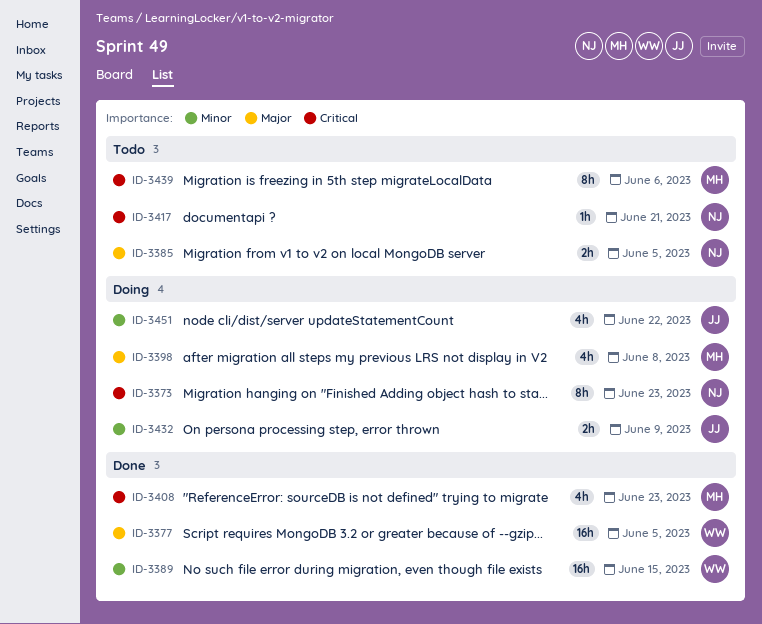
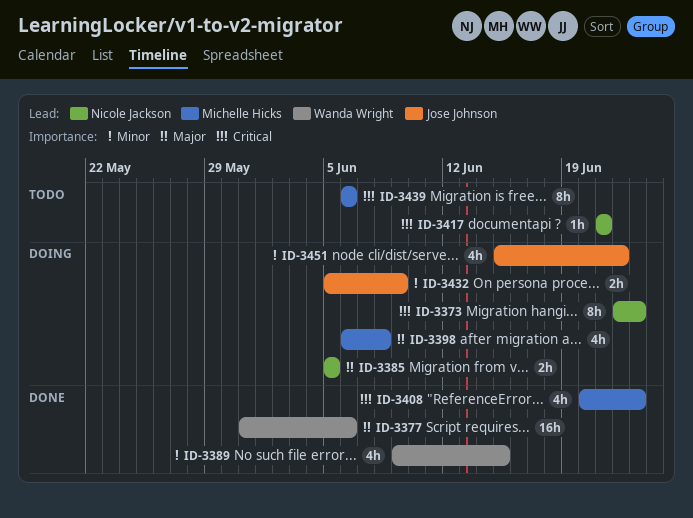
ID-3377, due: Jun 5 -> Jun 6
ID-3385, status: Todo -> Doing
ID-3389, estimate: 16h -> 4h

